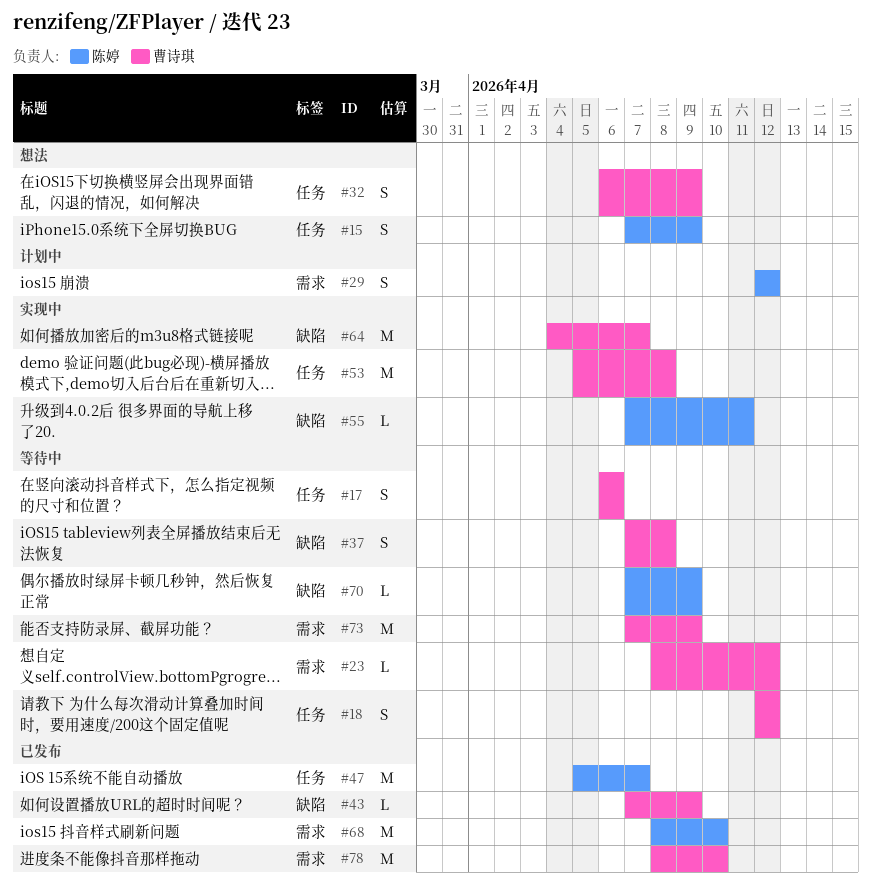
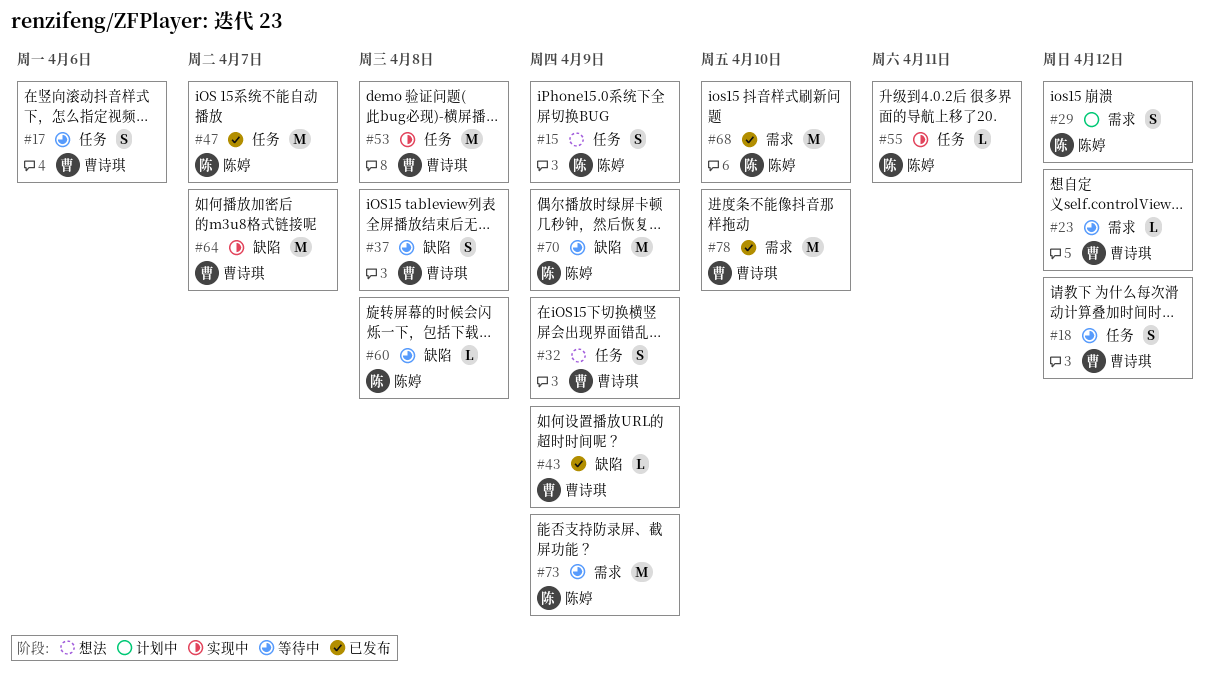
#55, label: 缺陷 -> 任务
#60: none -> present
#70, estimate: L -> M
#73, owner: 曹诗琪 -> 陈婷

